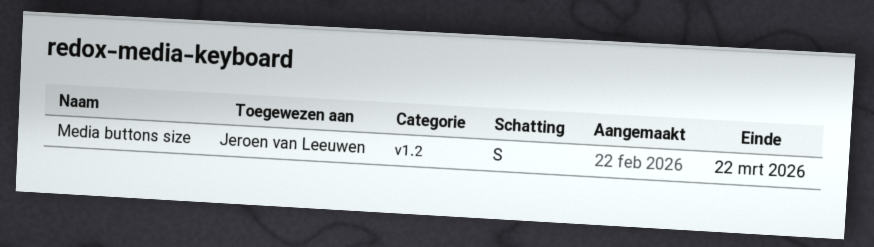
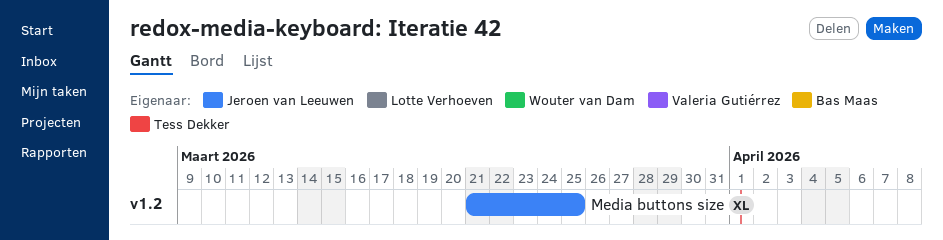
Media buttons size, estimate: S -> XL
Media buttons size, due: Mar 22 -> Mar 25

